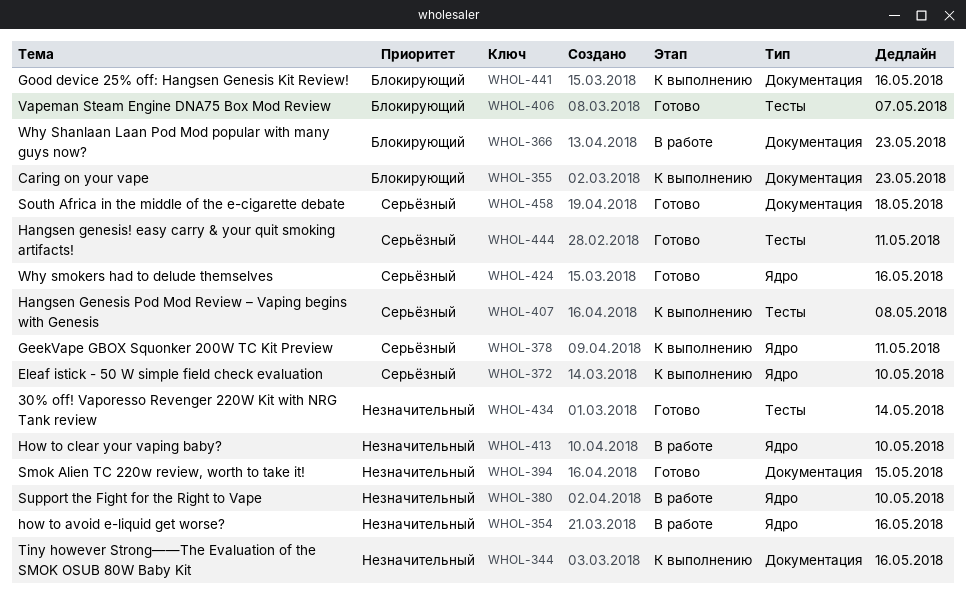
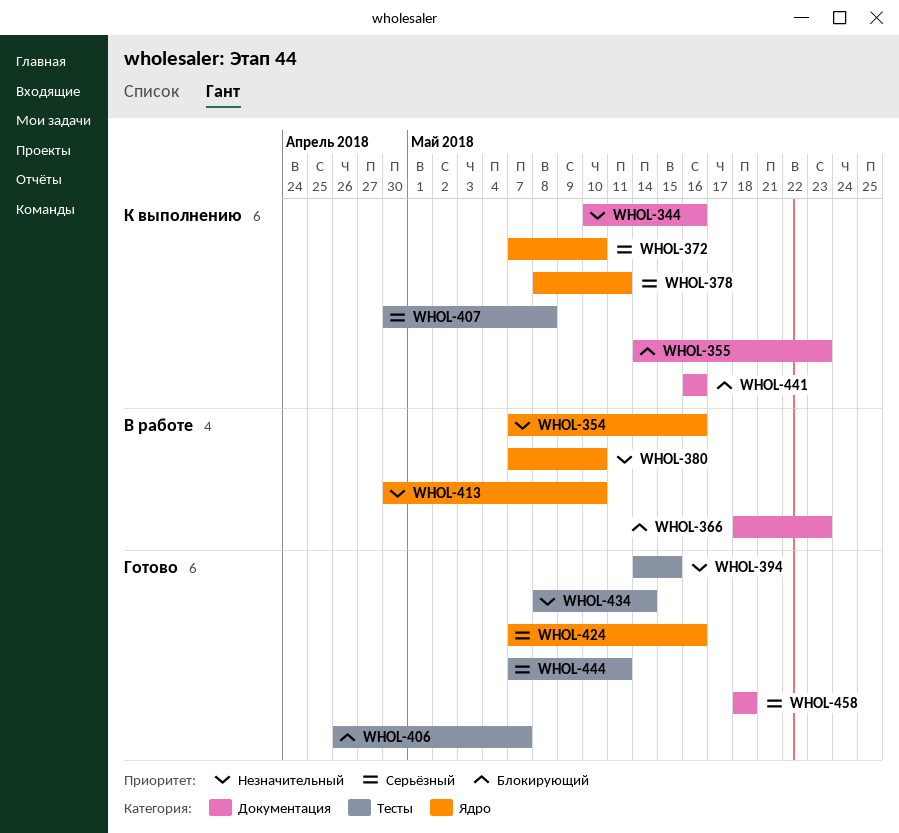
WHOL-394, label: Документация -> Тесты

